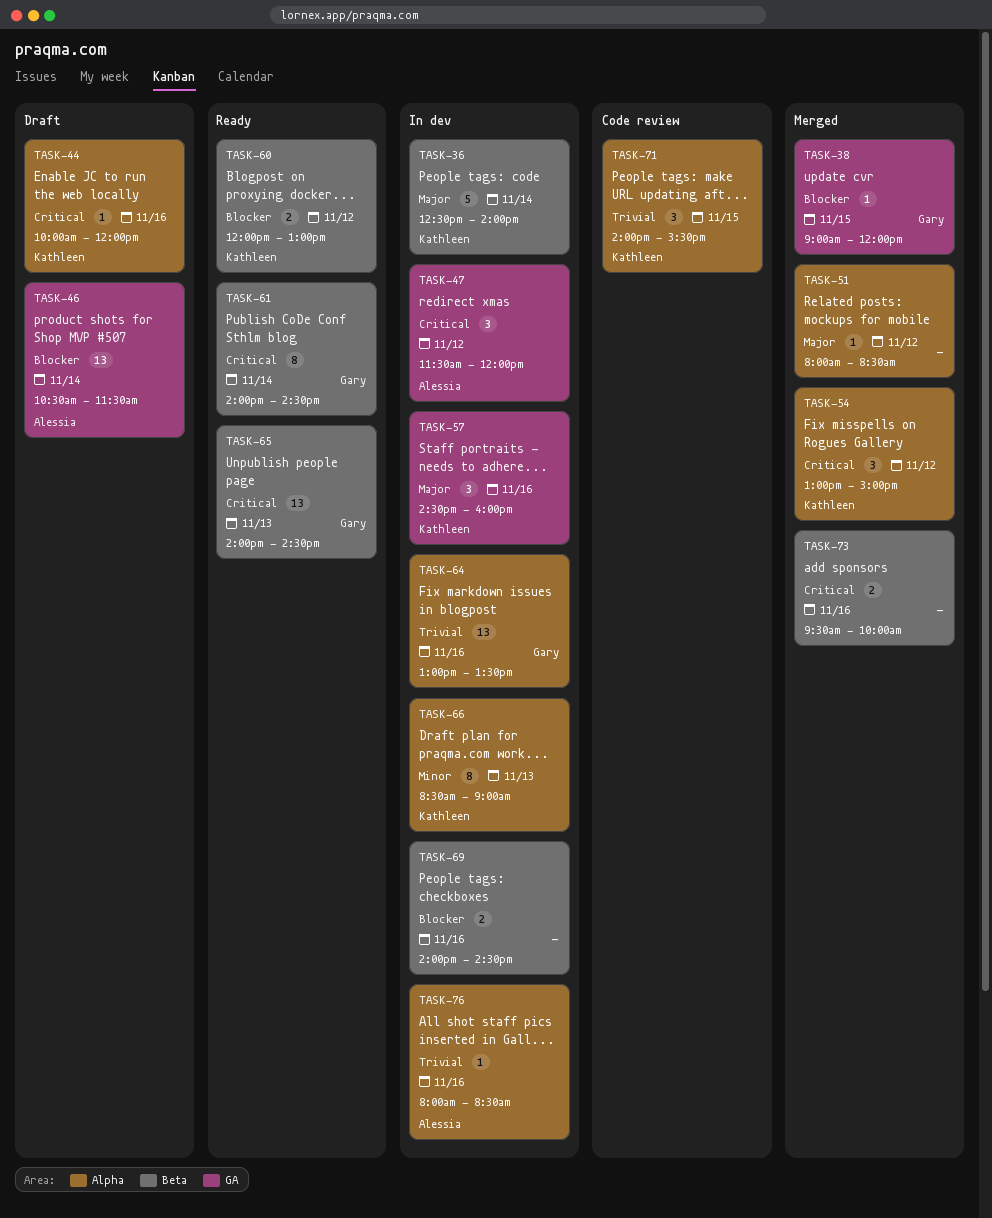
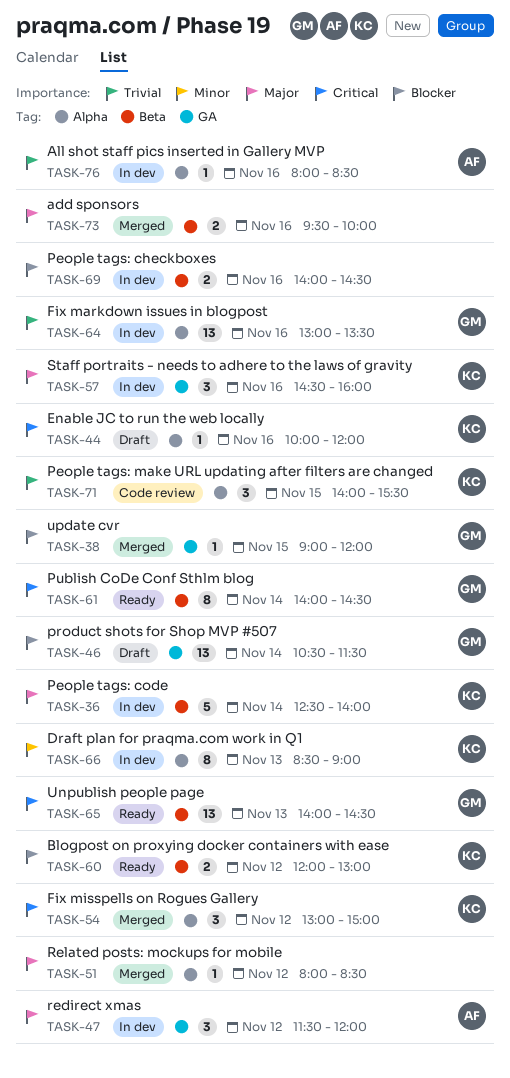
TASK-46, owner: Alessia -> Gary
TASK-47, priority: Critical -> Major
TASK-73, priority: Critical -> Major

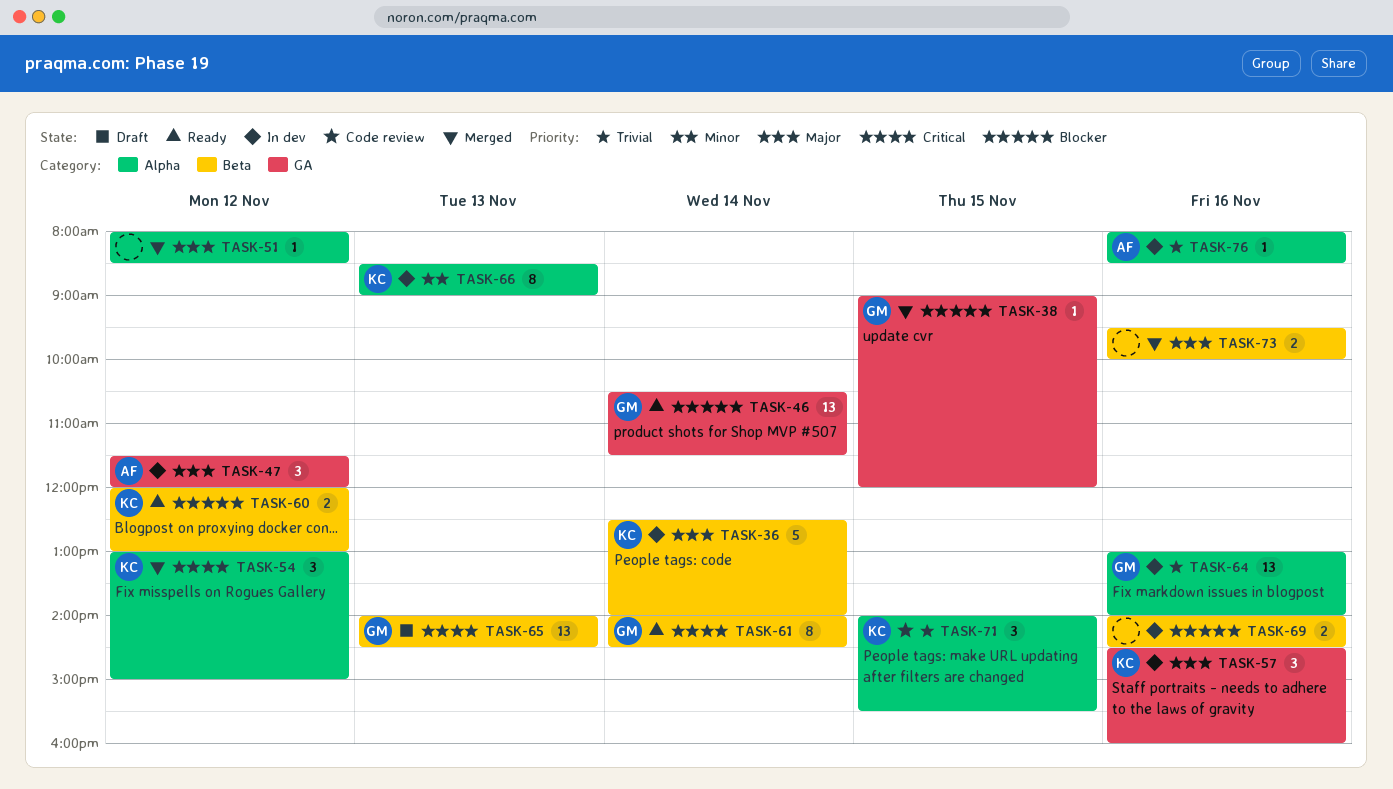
TASK-44: present -> none
TASK-46, status: Draft -> Ready
TASK-64, ends: 13:30 -> 14:00
TASK-65, status: Ready -> Draft

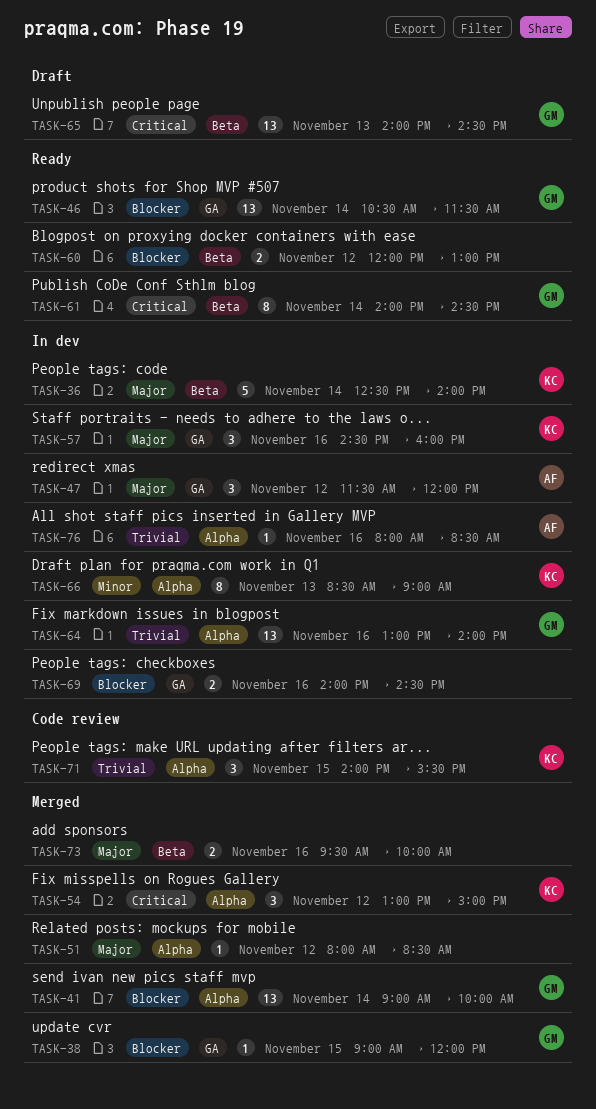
TASK-41: none -> present
TASK-60, owner: KC -> none
TASK-69, label: Beta -> GA

